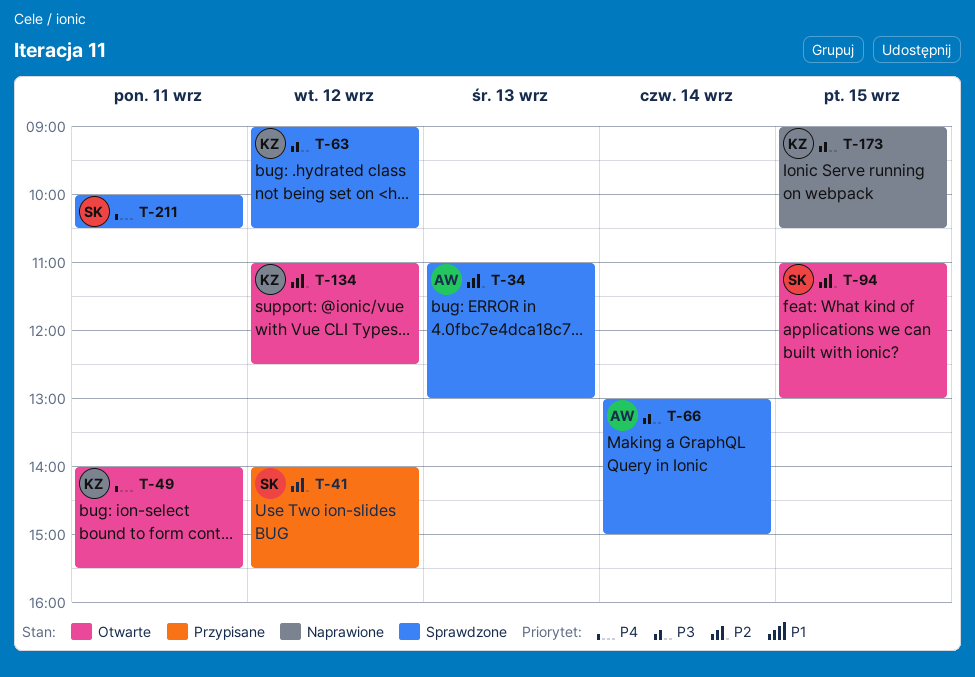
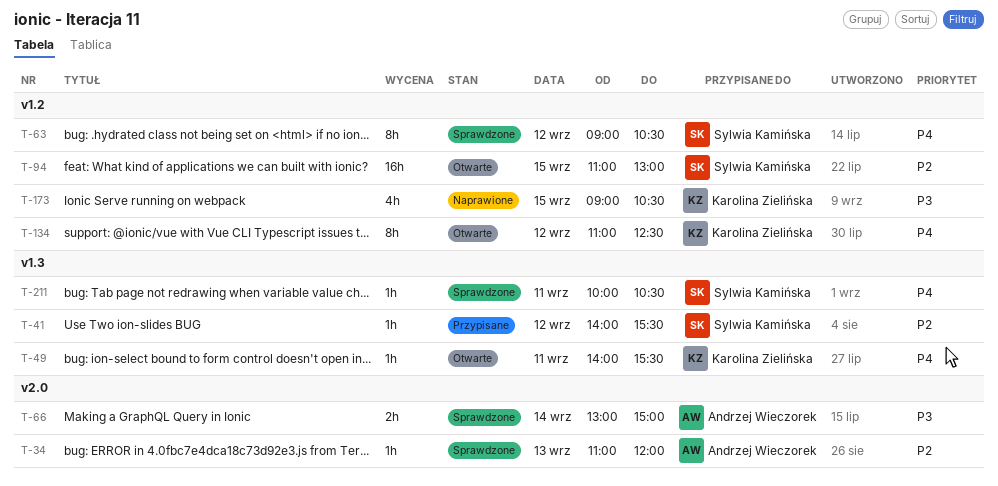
T-34, ends: 13:00 -> 12:00
T-63, owner: Karolina Zielińska -> Sylwia Kamińska
T-63, priority: P3 -> P4
T-134, priority: P2 -> P4

